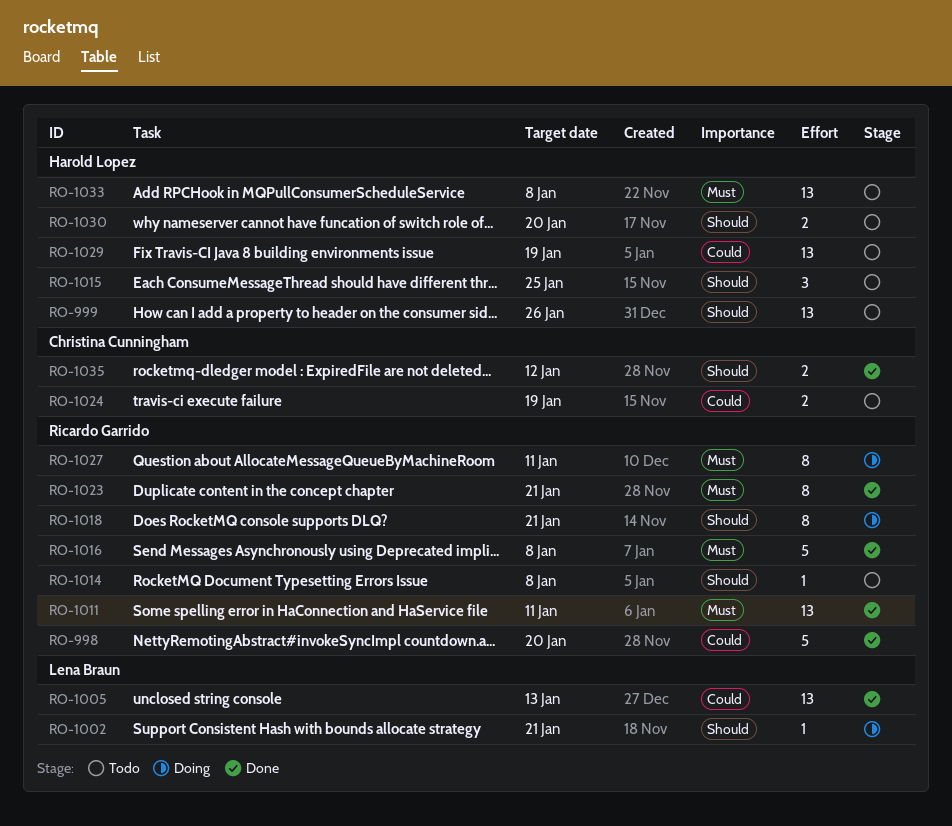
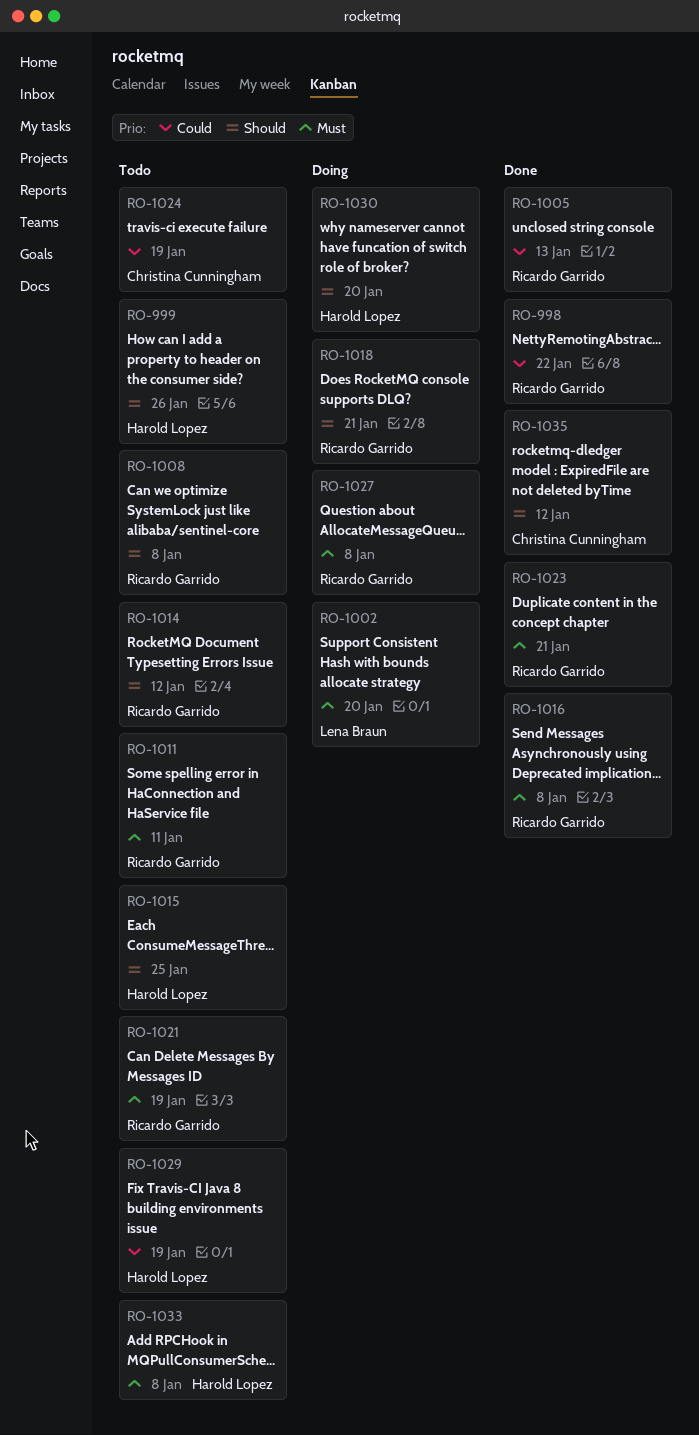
RO-998, due: Jan 20 -> Jan 22
RO-1002, priority: Should -> Must
RO-1002, due: Jan 21 -> Jan 20
RO-1005, owner: Lena Braun -> Ricardo Garrido
RO-1008: none -> present
RO-1011, status: Done -> Todo
RO-1014, due: Jan 8 -> Jan 12
RO-1021: none -> present
RO-1027, due: Jan 11 -> Jan 8
RO-1030, status: Todo -> Doing

